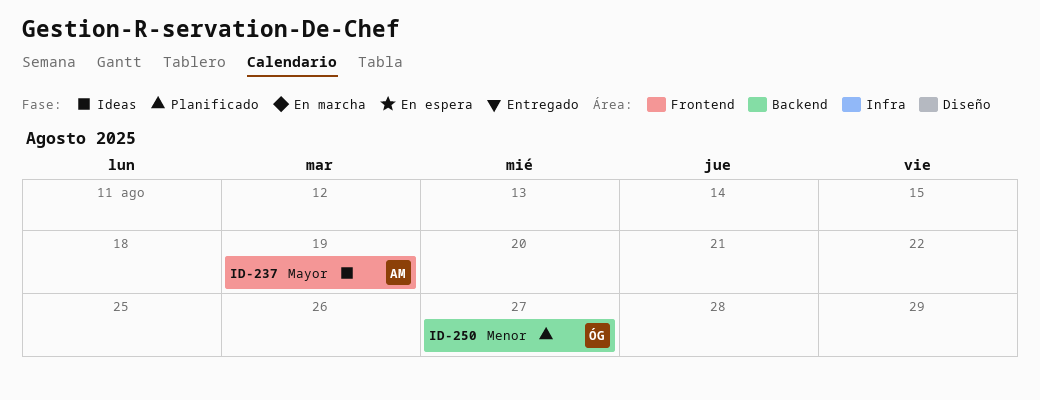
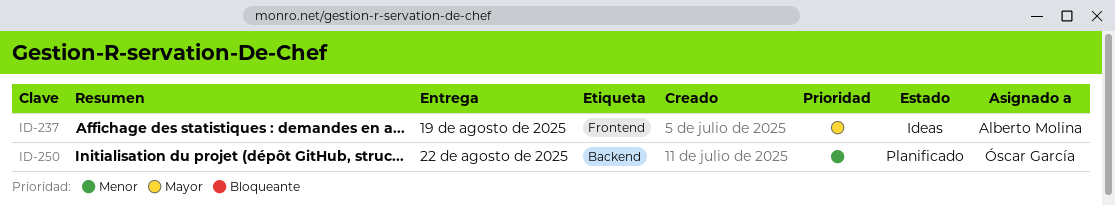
ID-250, due: Aug 27 -> Aug 22

